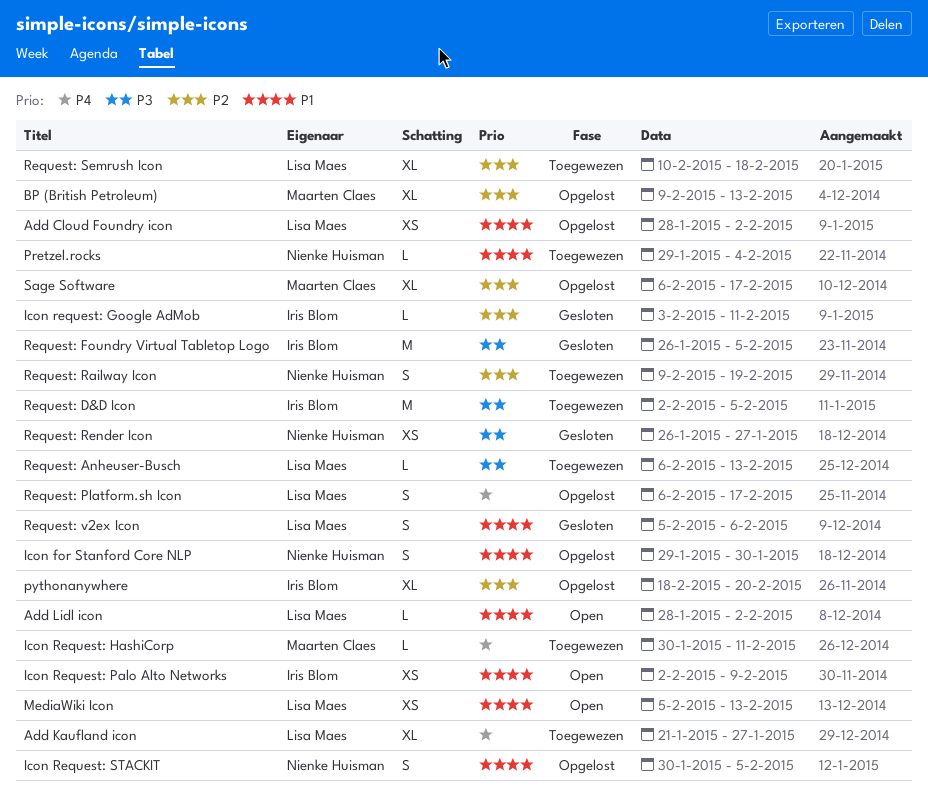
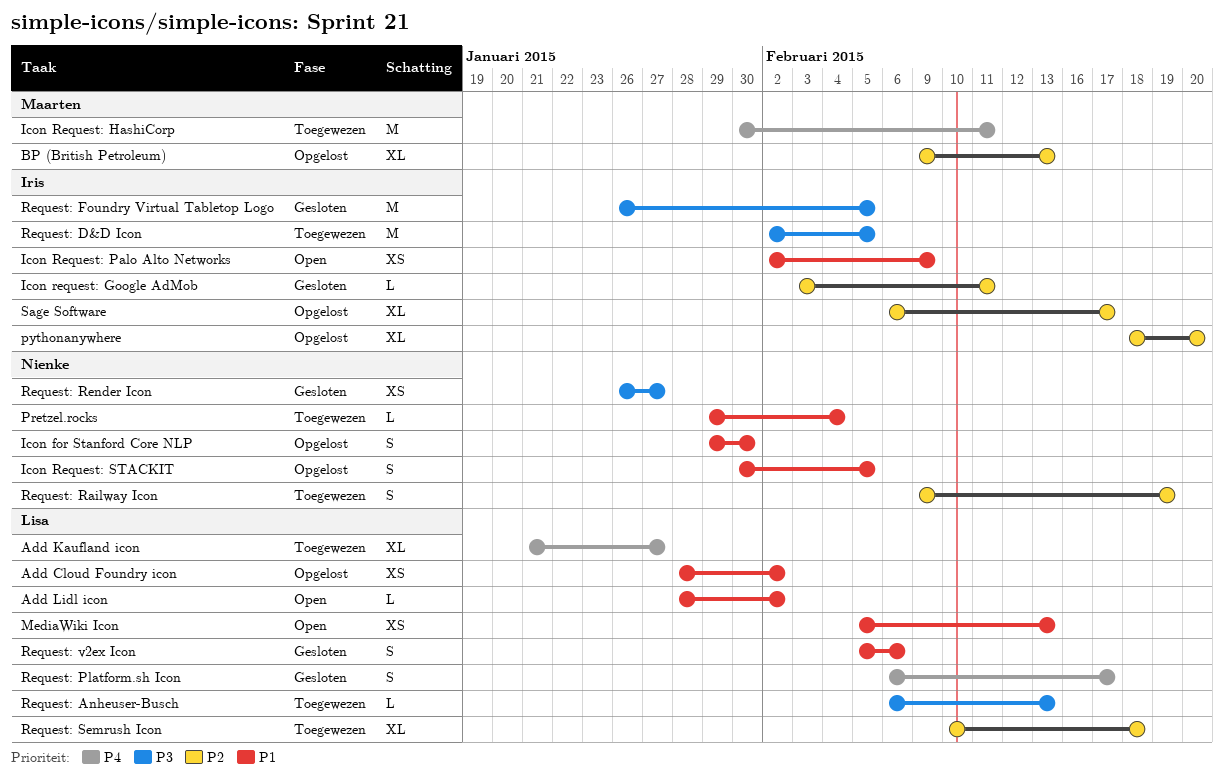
Icon Request: HashiCorp, estimate: L -> M
Request: Platform.sh Icon, status: Opgelost -> Gesloten
Sage Software, owner: Maarten Claes -> Iris Blom

